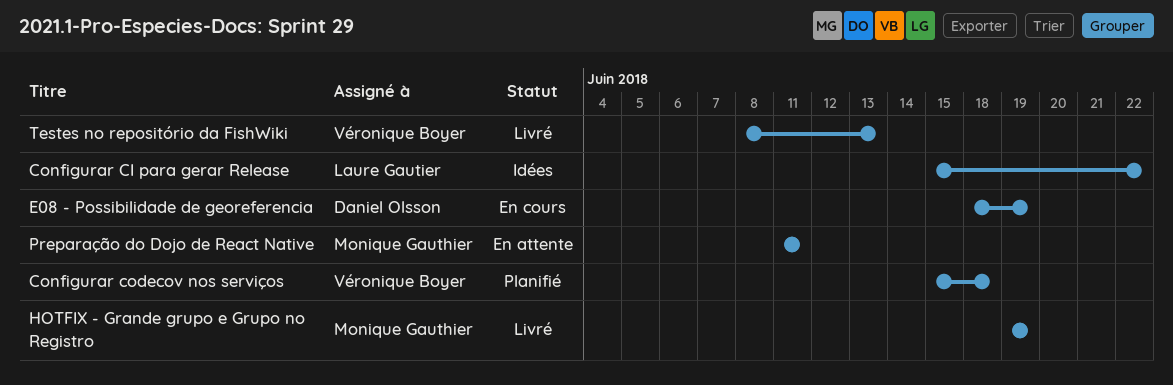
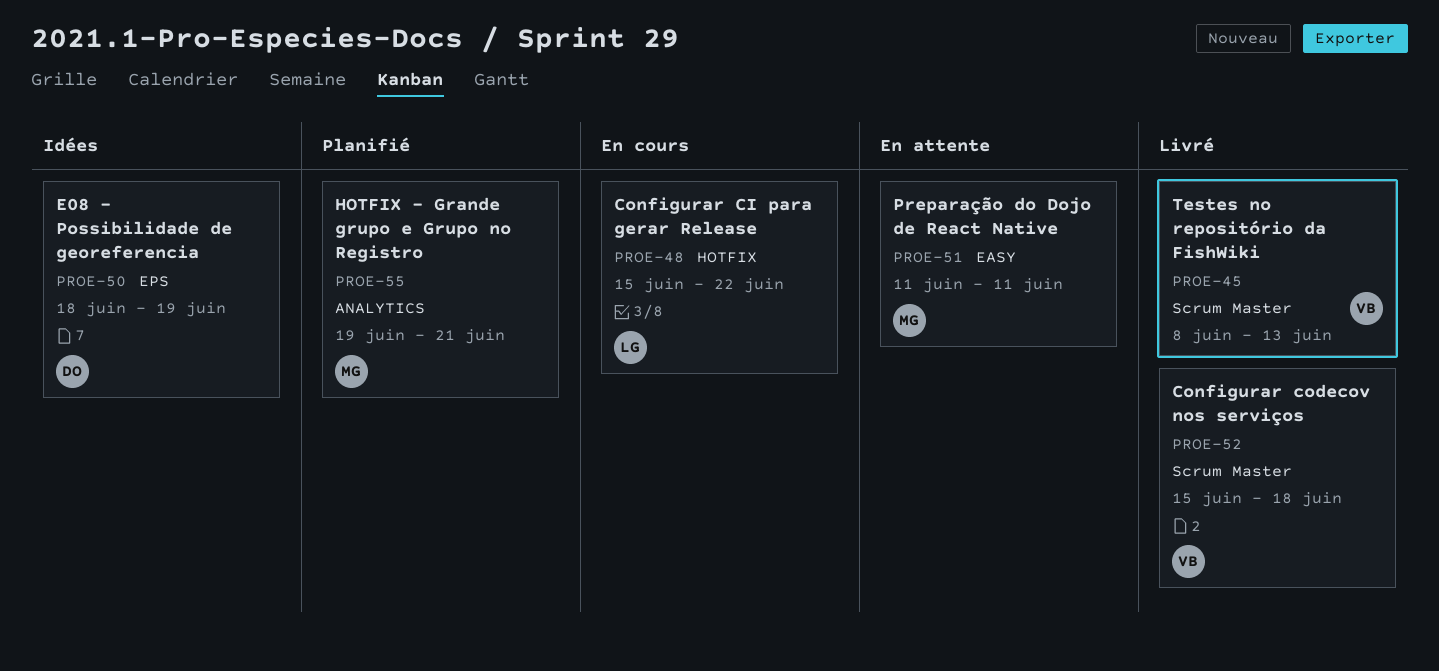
Configurar CI para gerar Release, status: Idées -> En cours
Configurar codecov nos serviços, status: Planifié -> Livré
E08 - Possibilidade de georeferencia, status: En cours -> Idées
HOTFIX - Grande grupo e Grupo no Registro, status: Livré -> Planifié
HOTFIX - Grande grupo e Grupo no Registro, due: Jun 19 -> Jun 21

